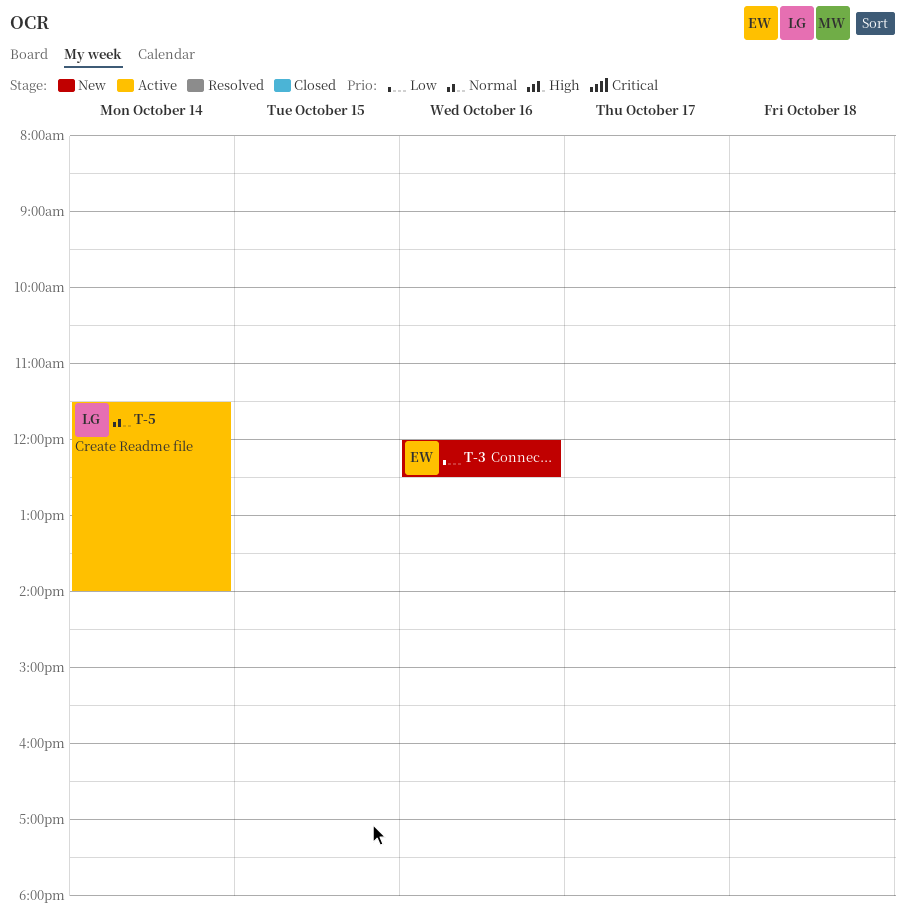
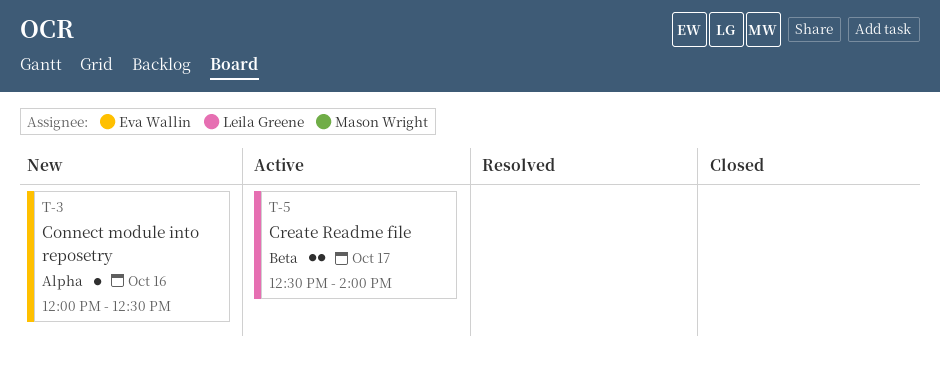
T-5, day: Oct 14 -> Oct 17
T-5, begins: 11:30 -> 12:30

